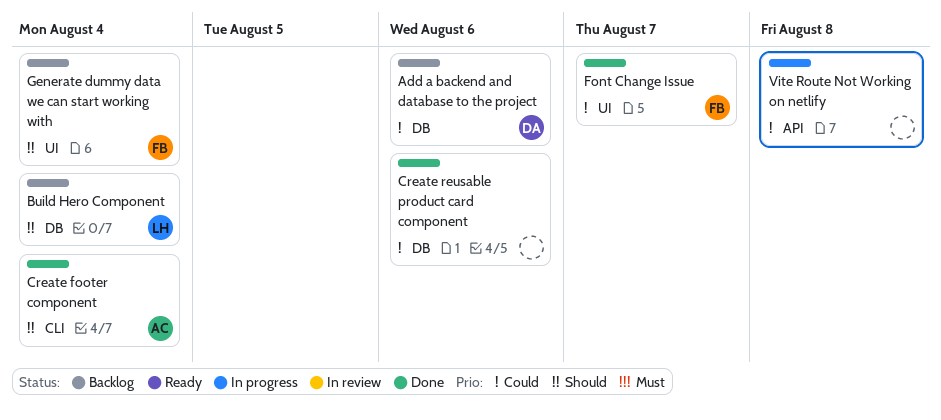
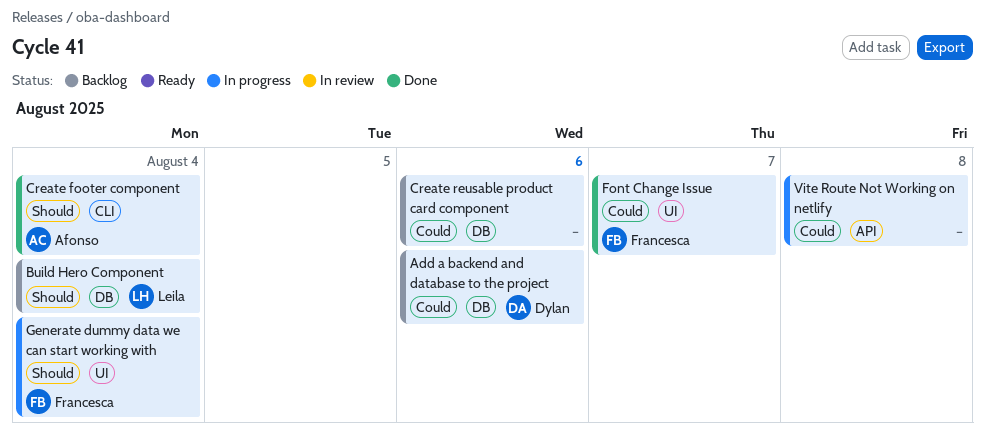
Create reusable product card component, status: Done -> Backlog
Generate dummy data we can start working with, status: Backlog -> In progress

